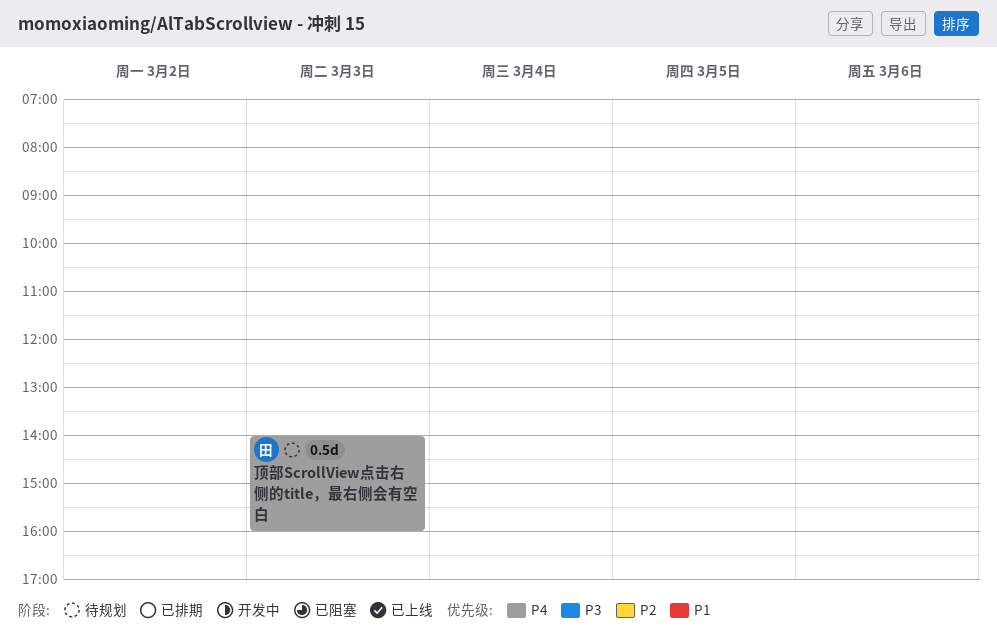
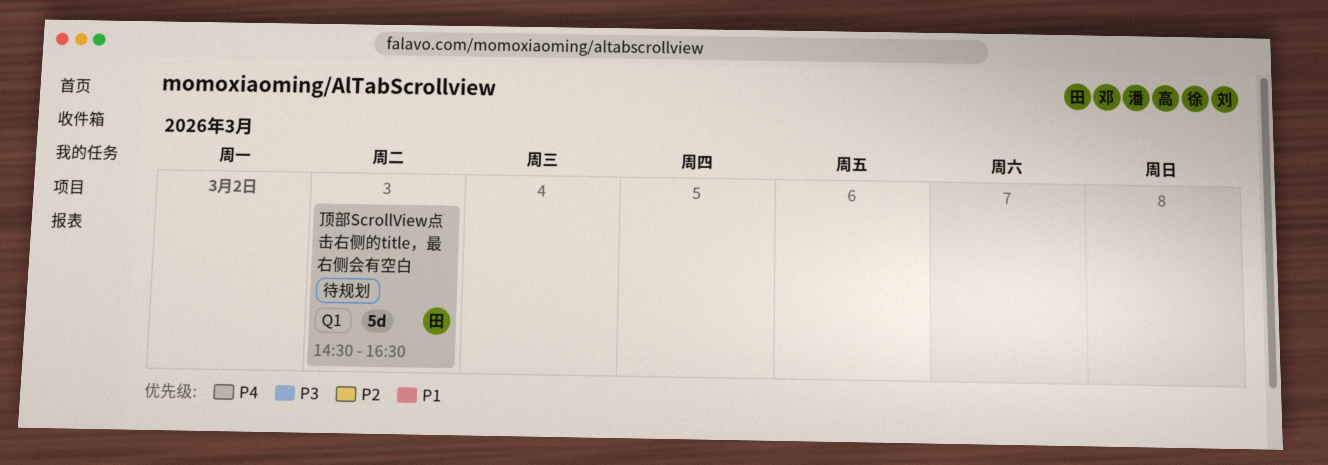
顶部ScrollView点击右侧的title，最右侧会有空白, estimate: 0.5d -> 5d
顶部ScrollView点击右侧的title，最右侧会有空白, begins: 14:00 -> 14:30
顶部ScrollView点击右侧的title，最右侧会有空白, ends: 16:00 -> 16:30

